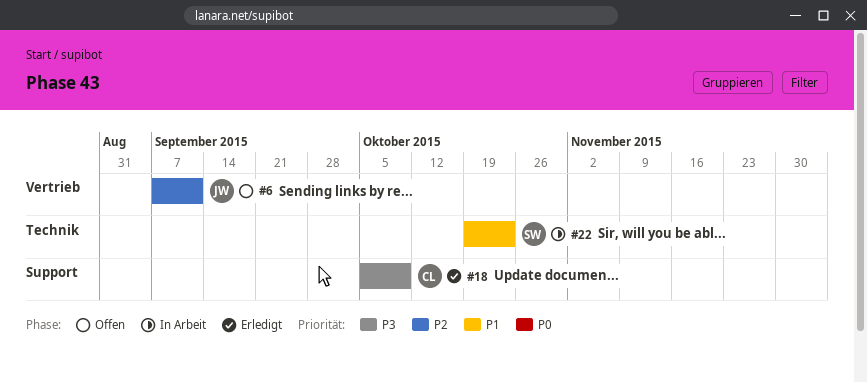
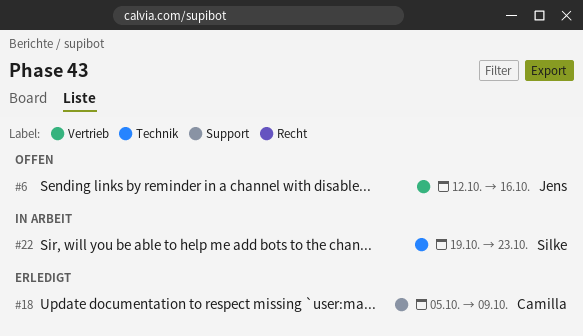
#6, start: Sep 7 -> Oct 12
#6, due: Sep 11 -> Oct 16

